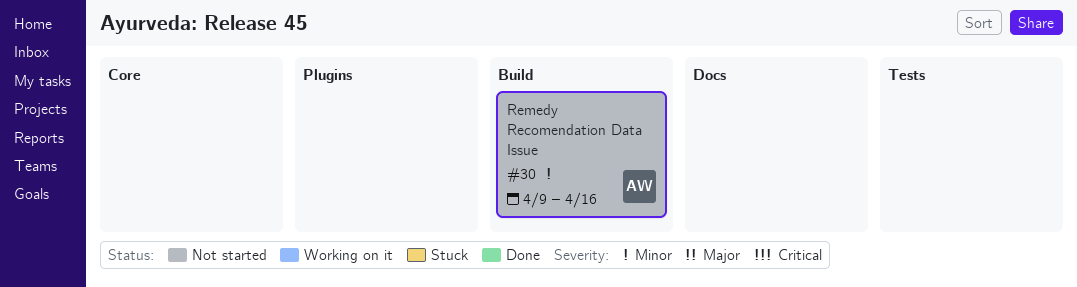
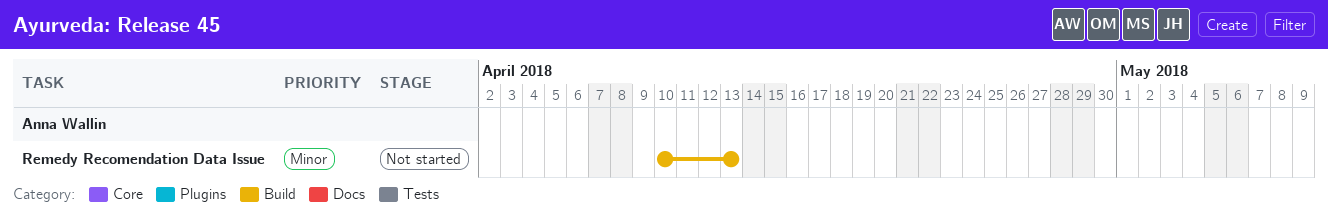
Remedy Recomendation Data Issue, start: Apr 9 -> Apr 10
Remedy Recomendation Data Issue, due: Apr 16 -> Apr 13

